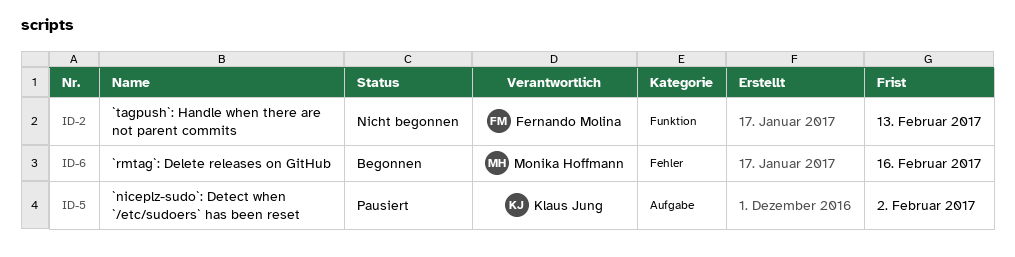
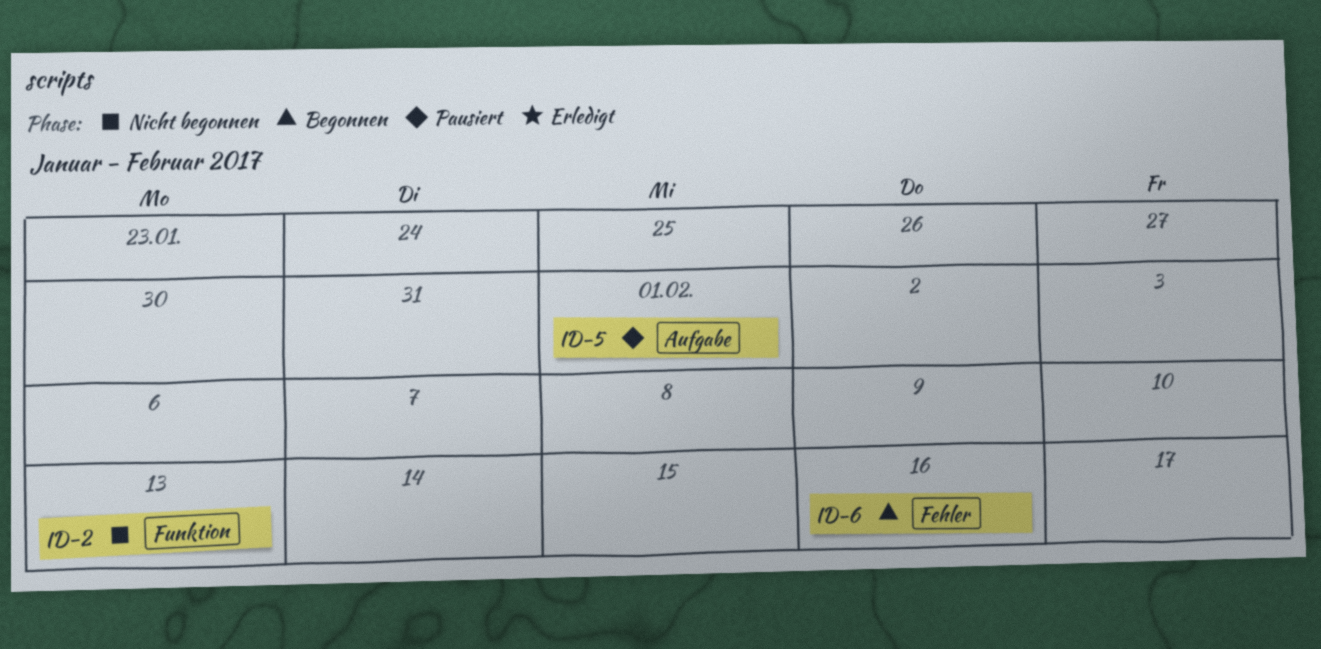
ID-5, due: Feb 2 -> Feb 1

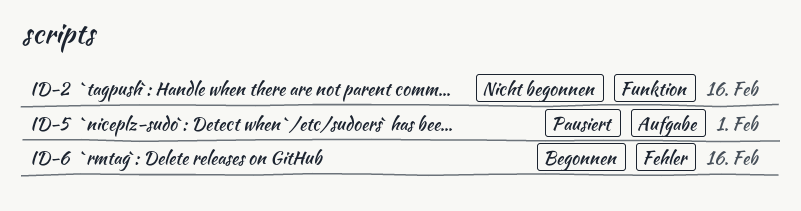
ID-2, due: Feb 13 -> Feb 16

